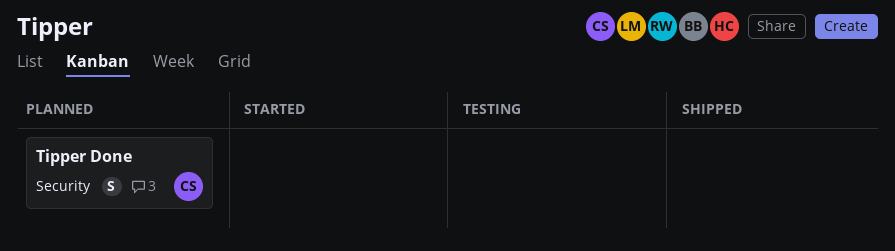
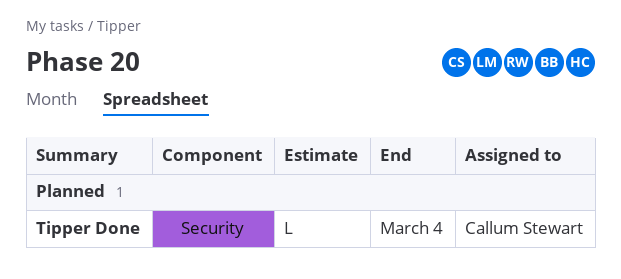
Tipper Done, estimate: S -> L

